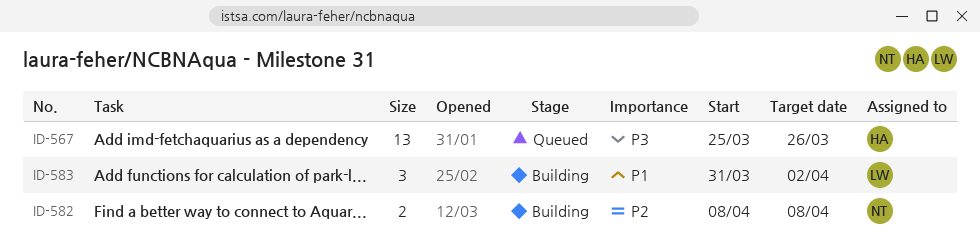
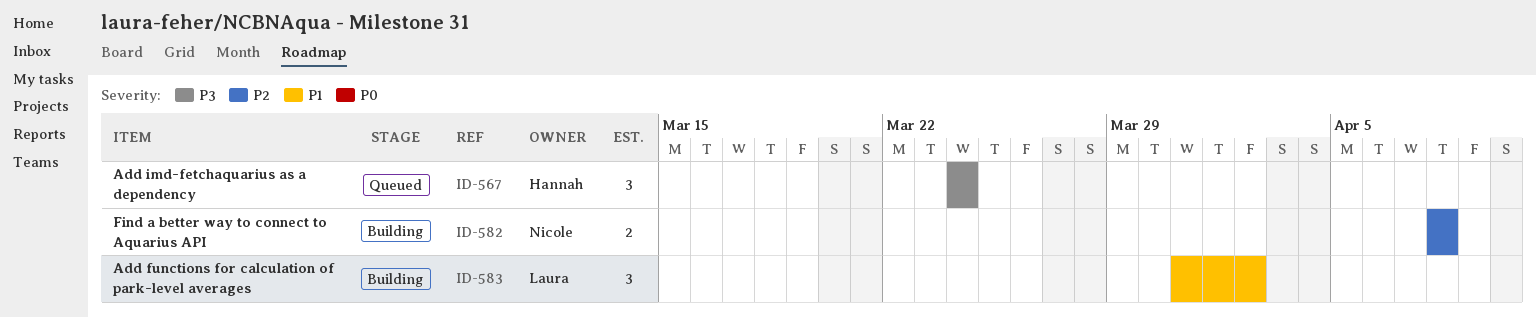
ID-567, estimate: 13 -> 3
ID-567, start: Mar 25 -> Mar 24
ID-567, due: Mar 26 -> Mar 24

